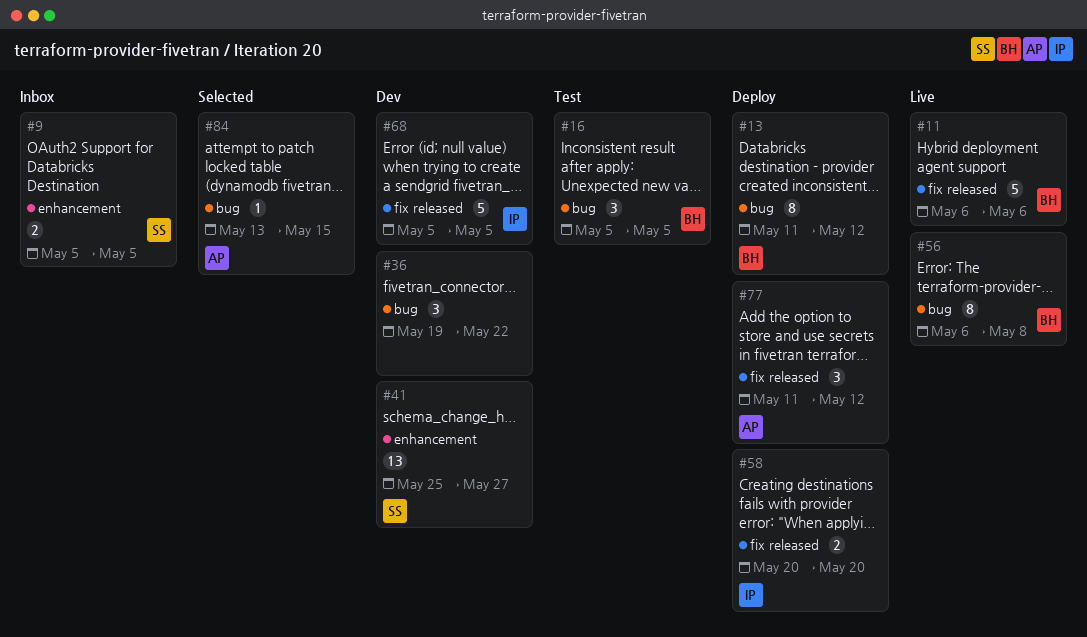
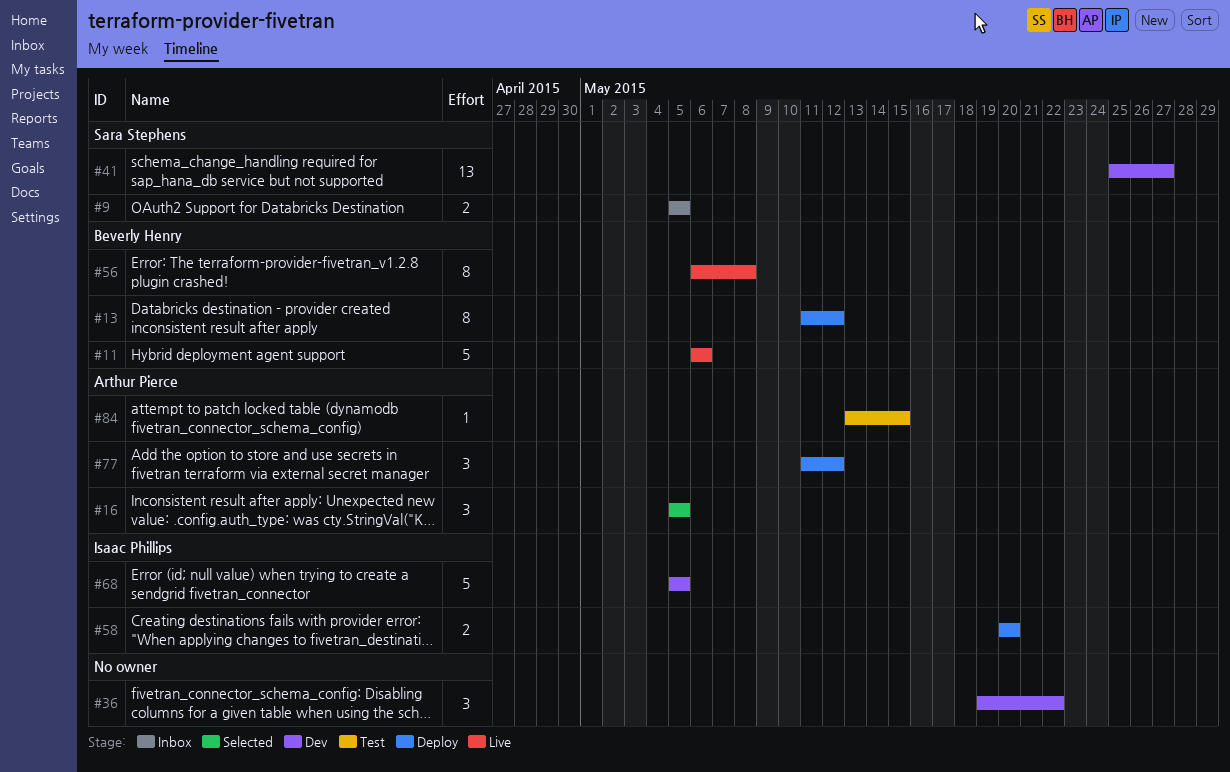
#16, status: Test -> Selected
#16, owner: Beverly Henry -> Arthur Pierce
#84, status: Selected -> Test

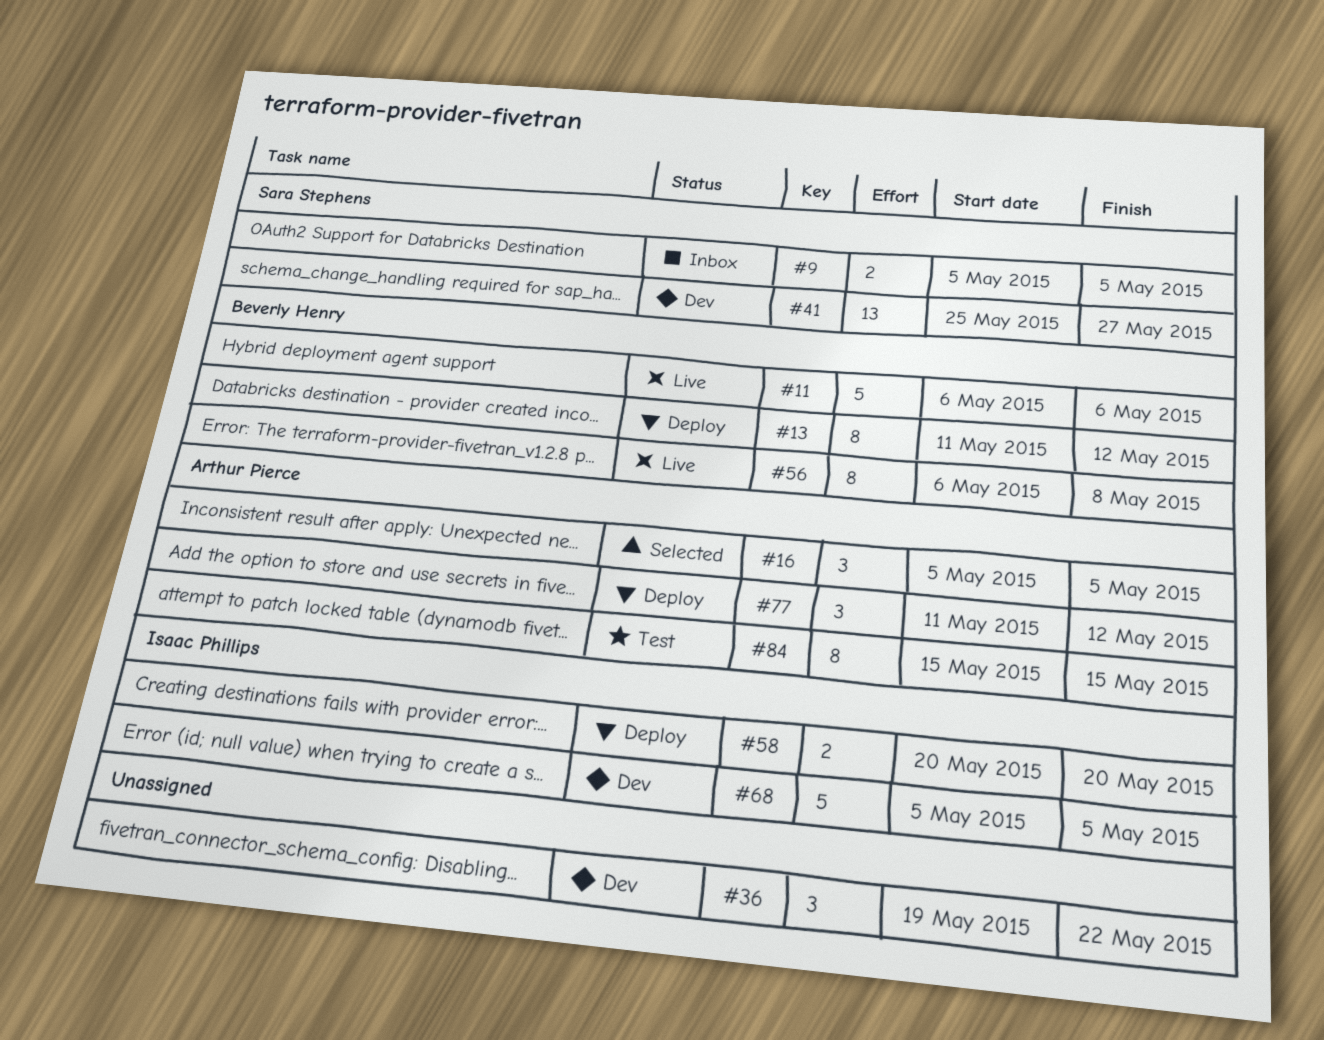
#84, estimate: 1 -> 8
#84, start: May 13 -> May 15

